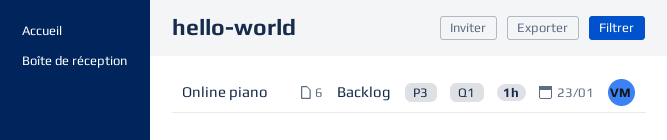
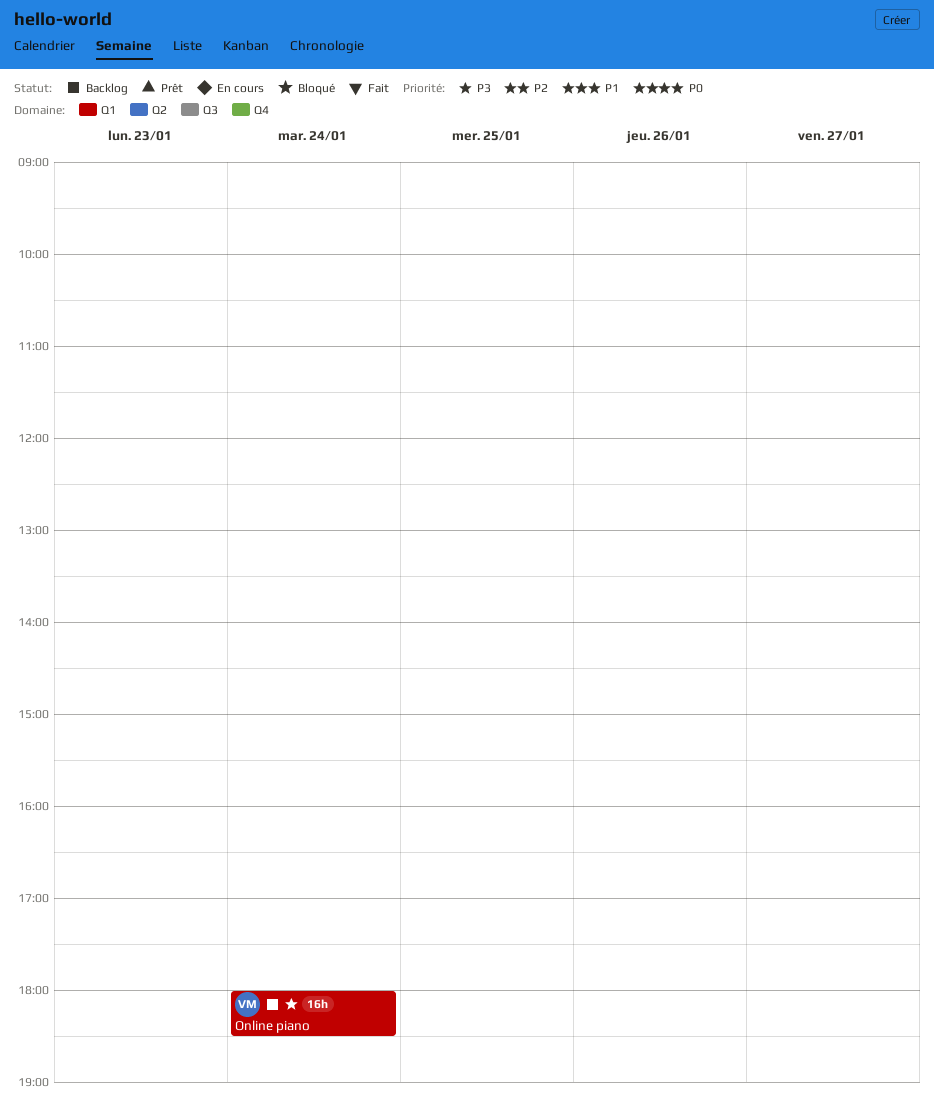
Online piano, estimate: 1h -> 16h
Online piano, day: Jan 23 -> Jan 24

